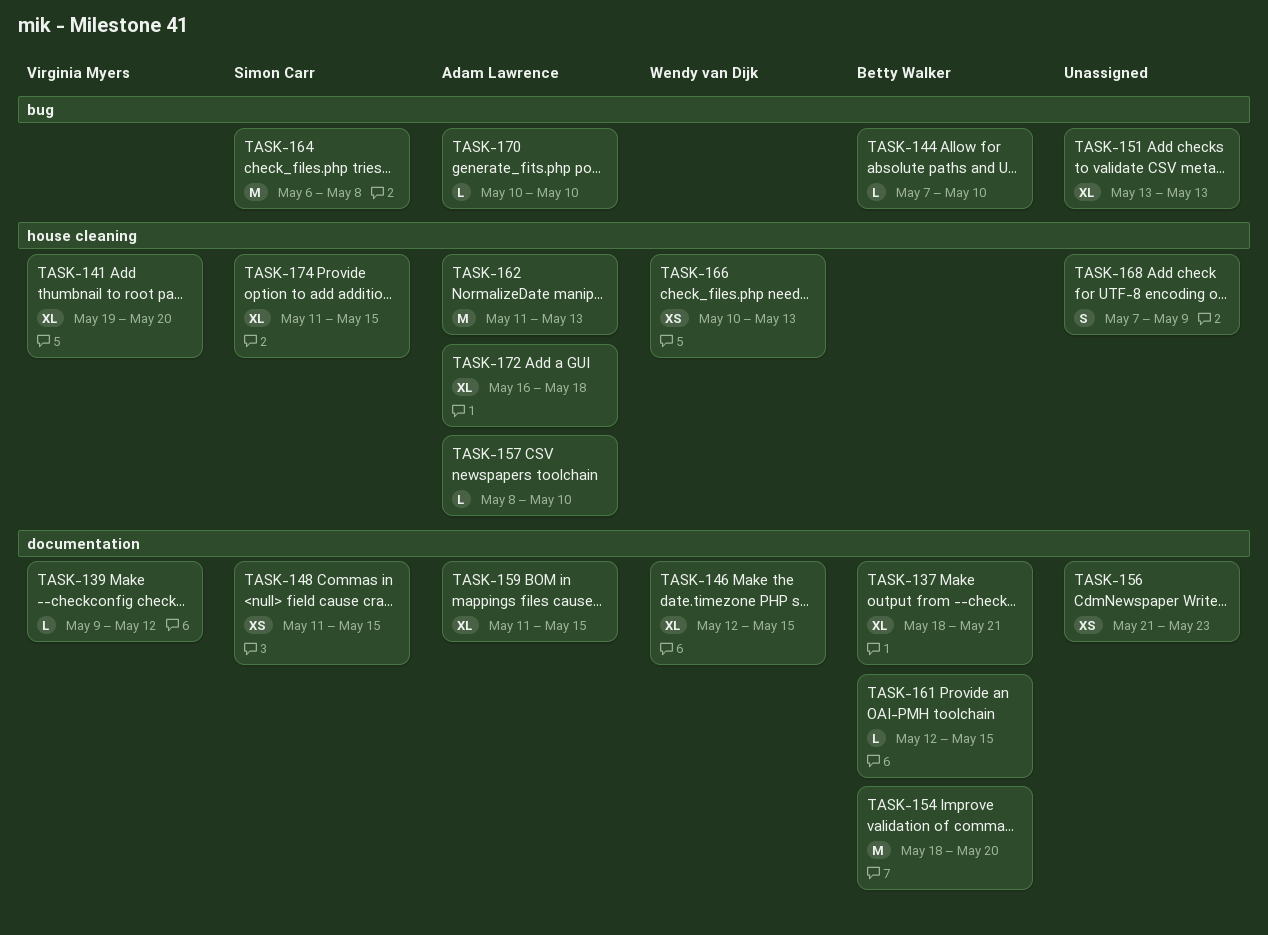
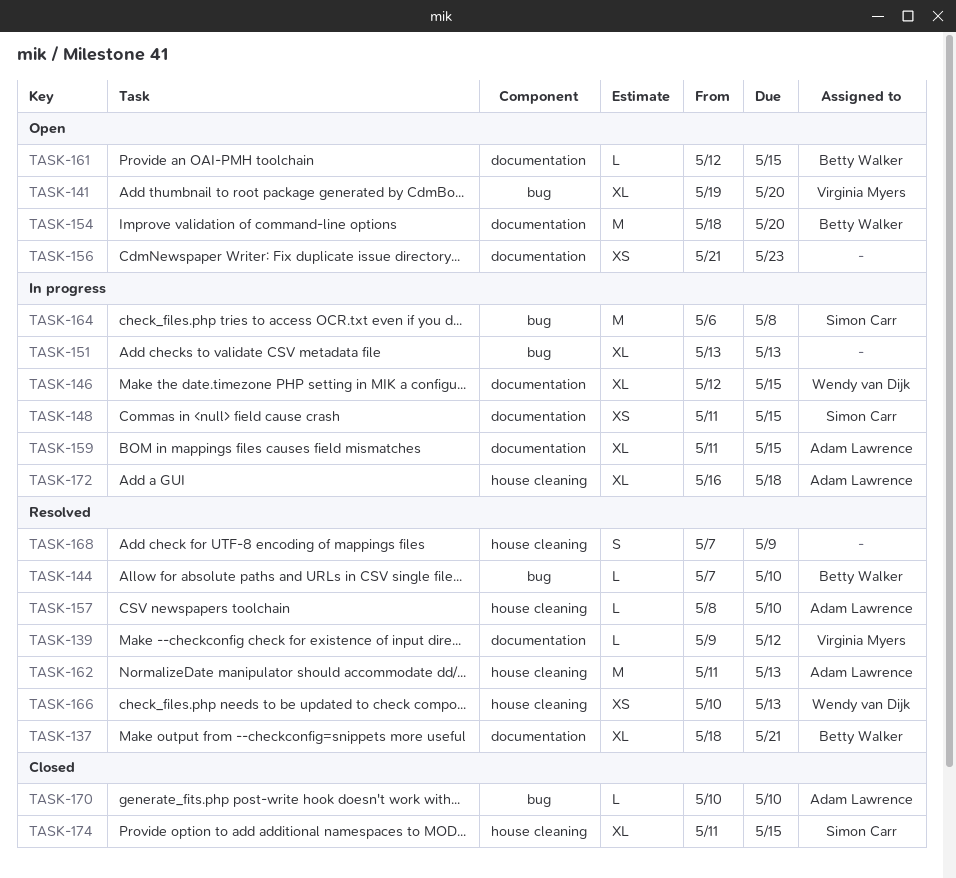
TASK-141, label: house cleaning -> bug

